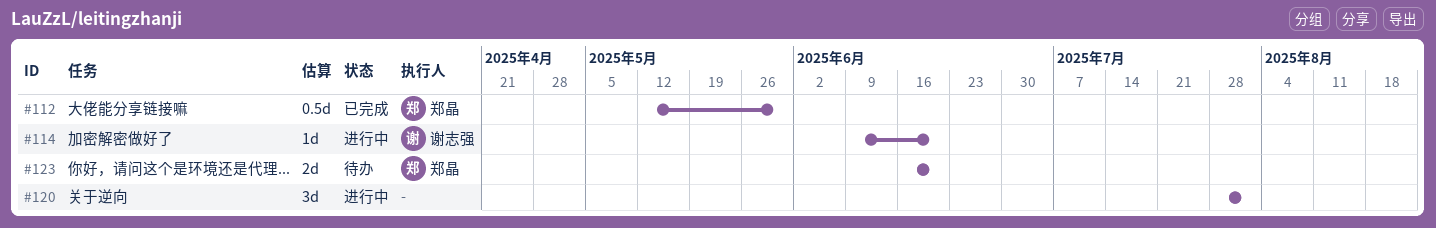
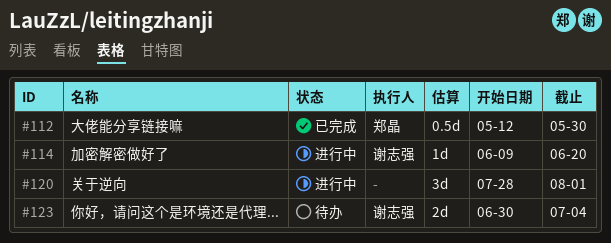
#123, owner: 郑晶 -> 谢志强
#123, start: Jun 16 -> Jun 30
#123, due: Jun 20 -> Jul 4

